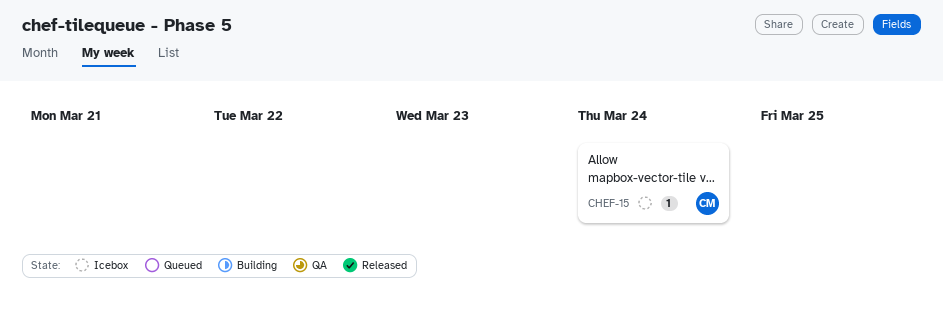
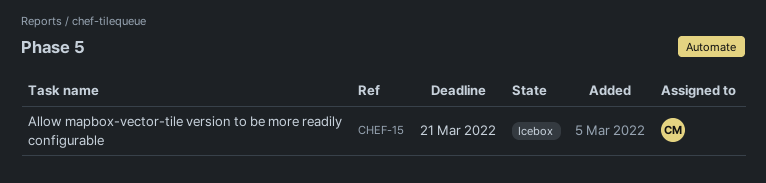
CHEF-15, due: Mar 24 -> Mar 21

